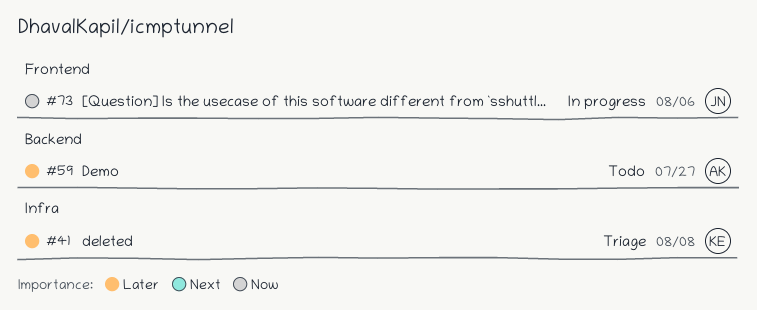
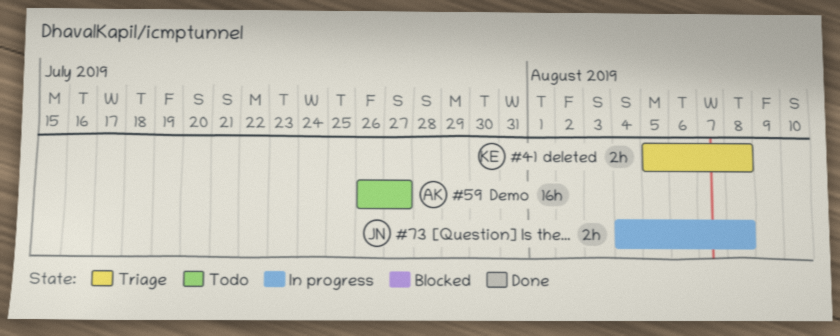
#73, due: Aug 6 -> Aug 8

